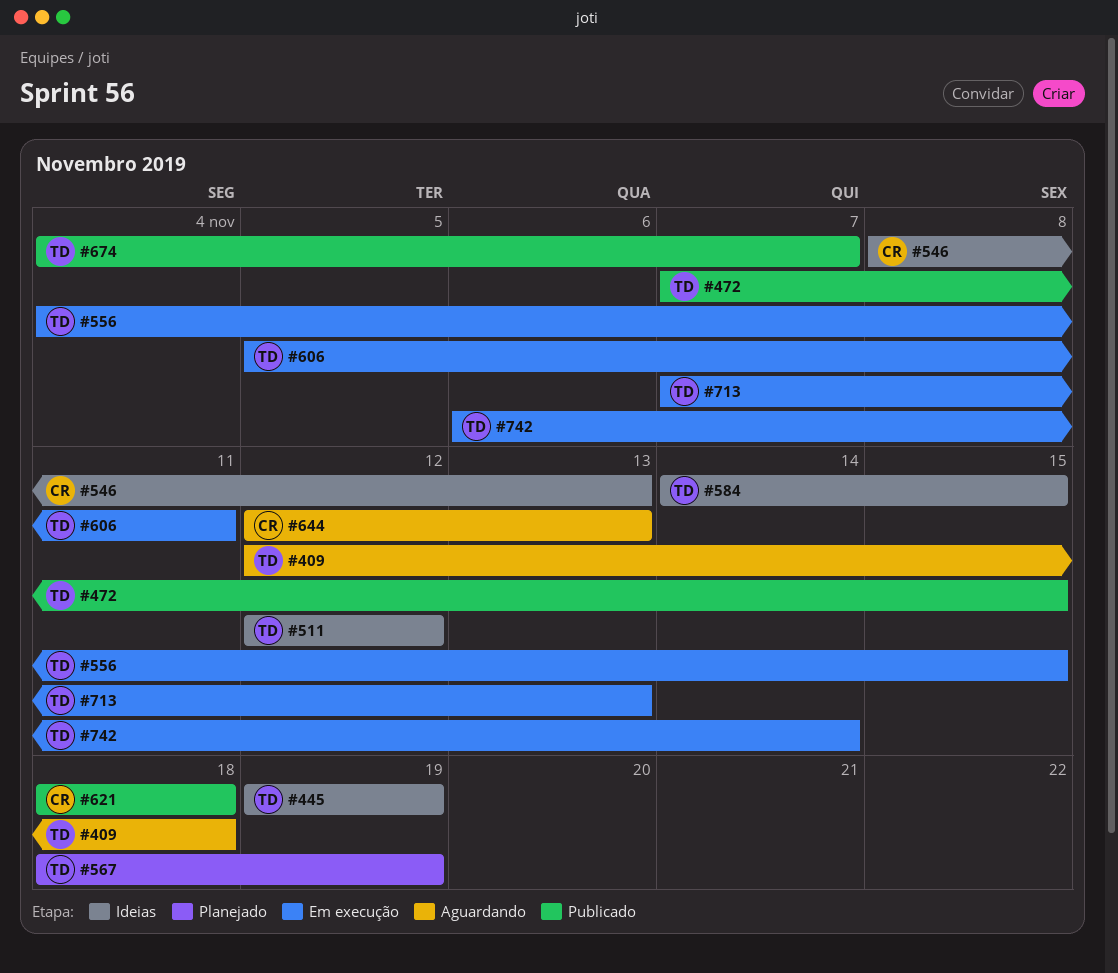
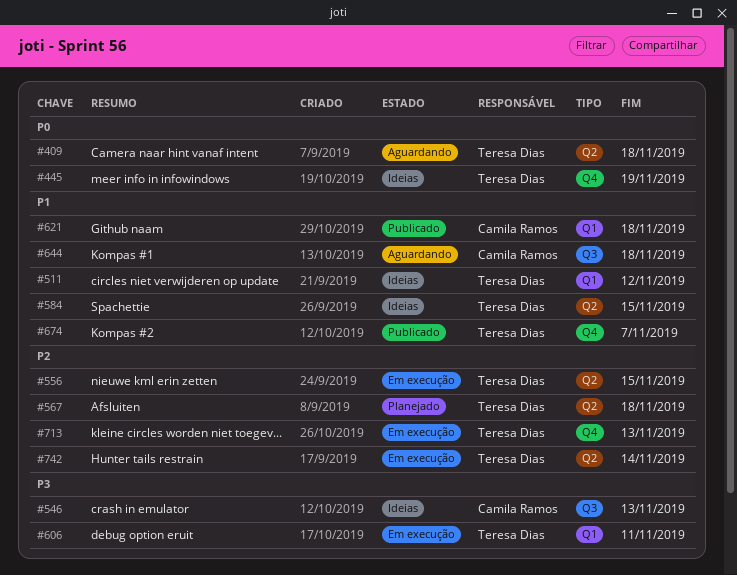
#472: present -> none
#567, due: Nov 19 -> Nov 18
#644, due: Nov 13 -> Nov 18

